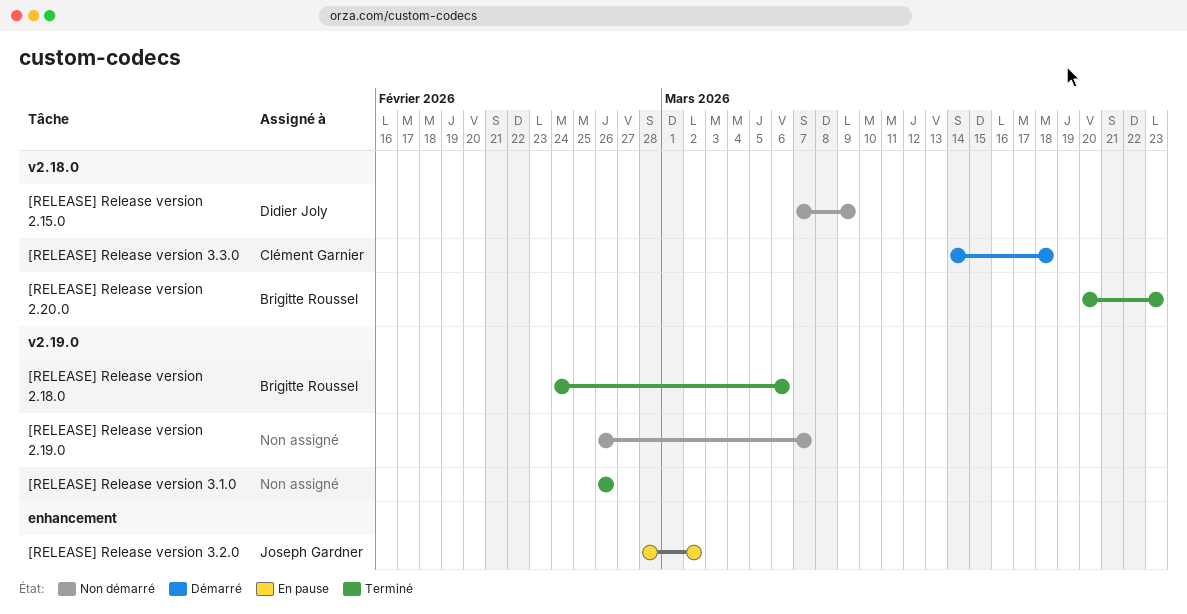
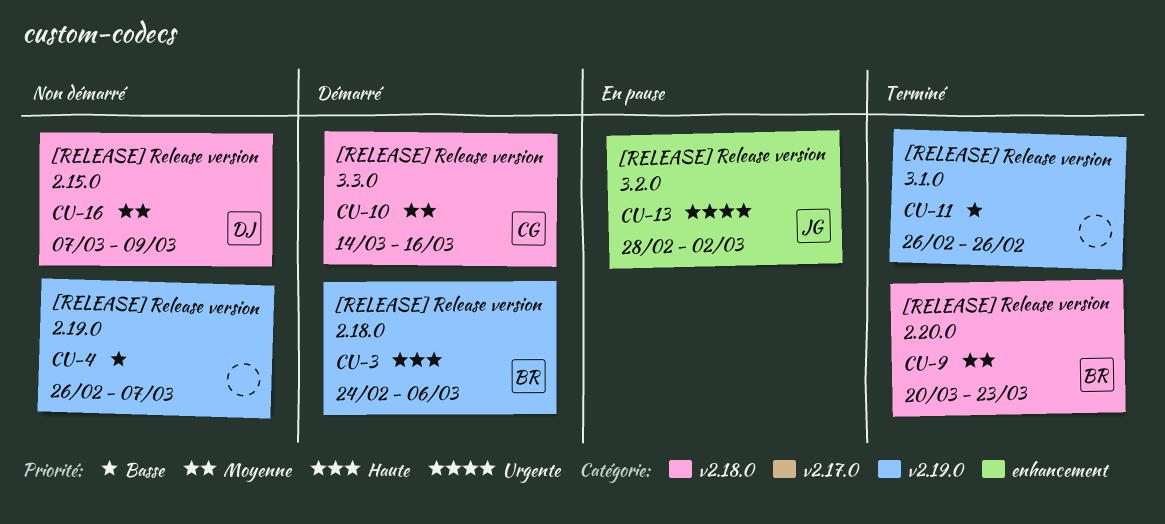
[RELEASE] Release version 2.18.0, status: Terminé -> Démarré
[RELEASE] Release version 3.3.0, due: Mar 18 -> Mar 16

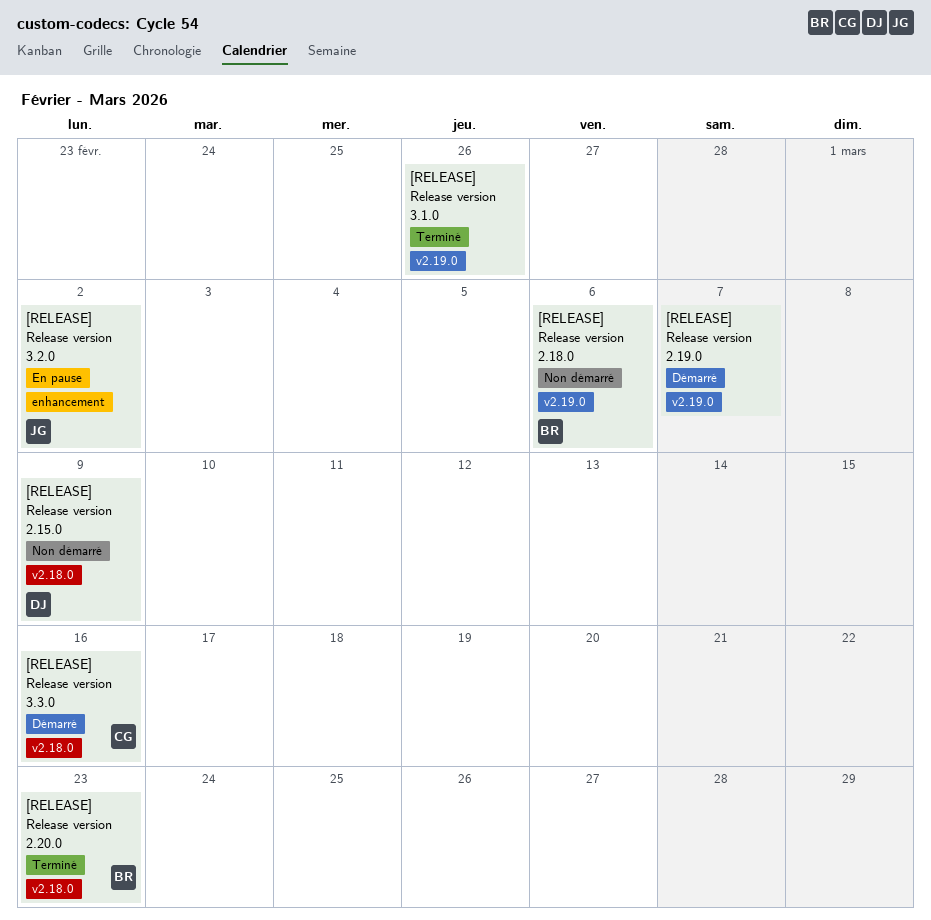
[RELEASE] Release version 2.18.0, status: Démarré -> Non démarré
[RELEASE] Release version 2.19.0, status: Non démarré -> Démarré

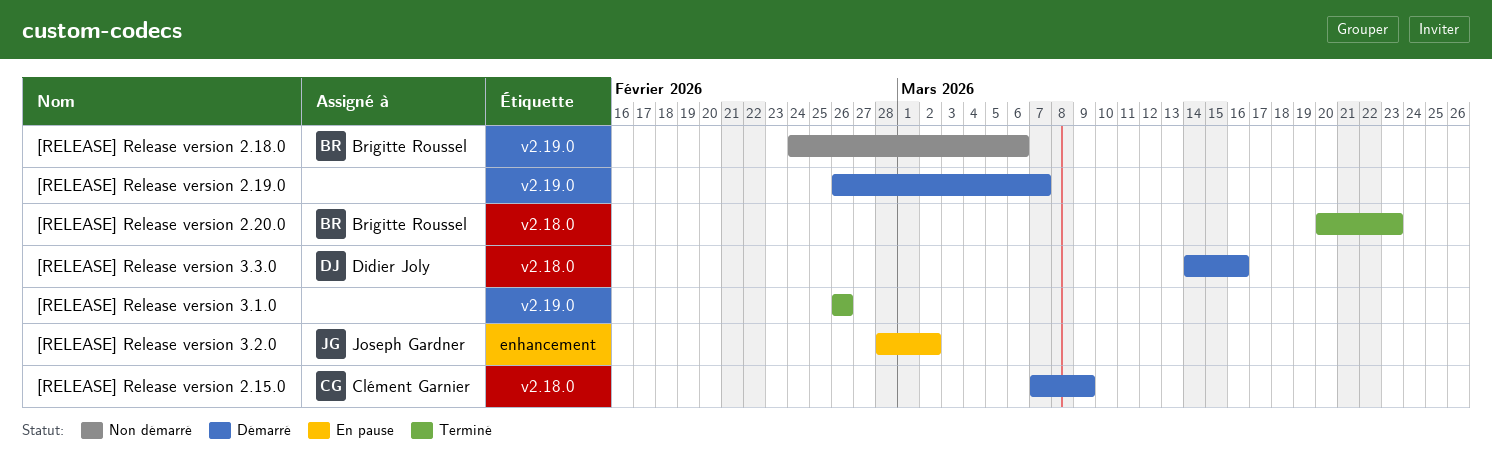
[RELEASE] Release version 2.15.0, status: Non démarré -> Démarré
[RELEASE] Release version 2.15.0, owner: Didier Joly -> Clément Garnier
[RELEASE] Release version 3.3.0, owner: Clément Garnier -> Didier Joly

